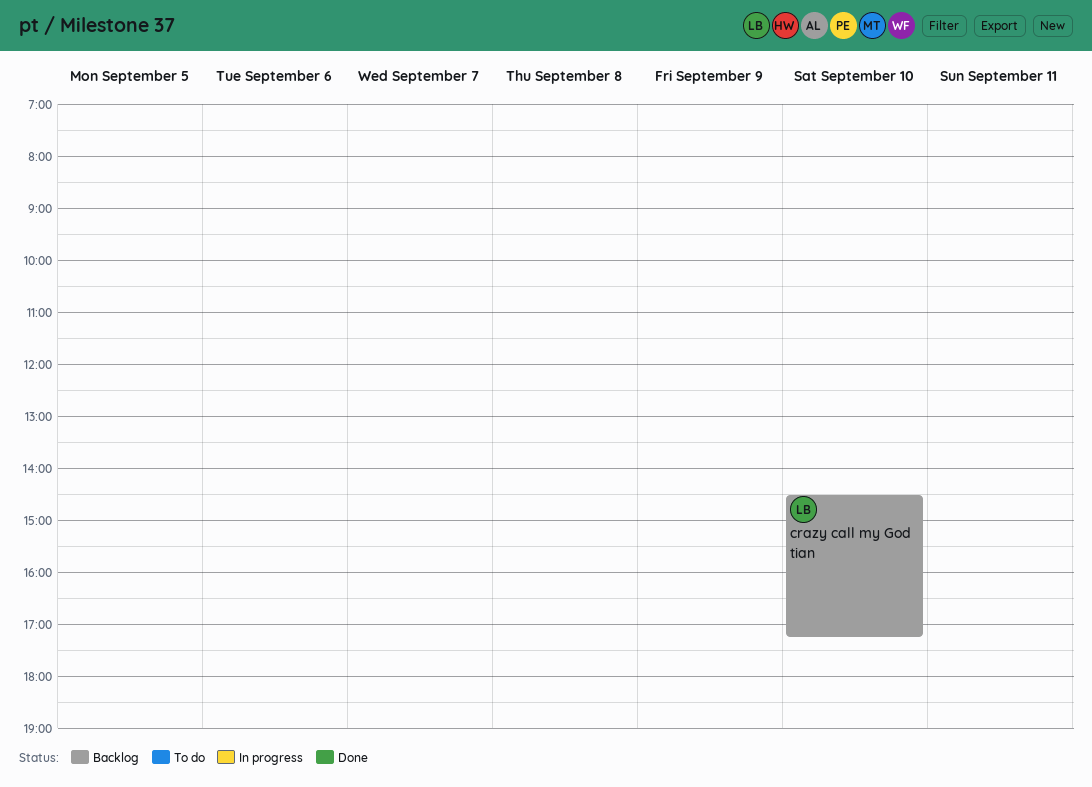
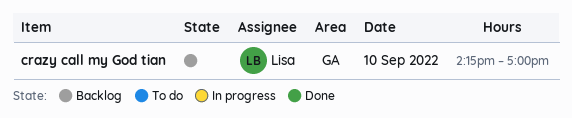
crazy call my God tian, begins: 14:30 -> 14:15
crazy call my God tian, ends: 17:15 -> 17:00

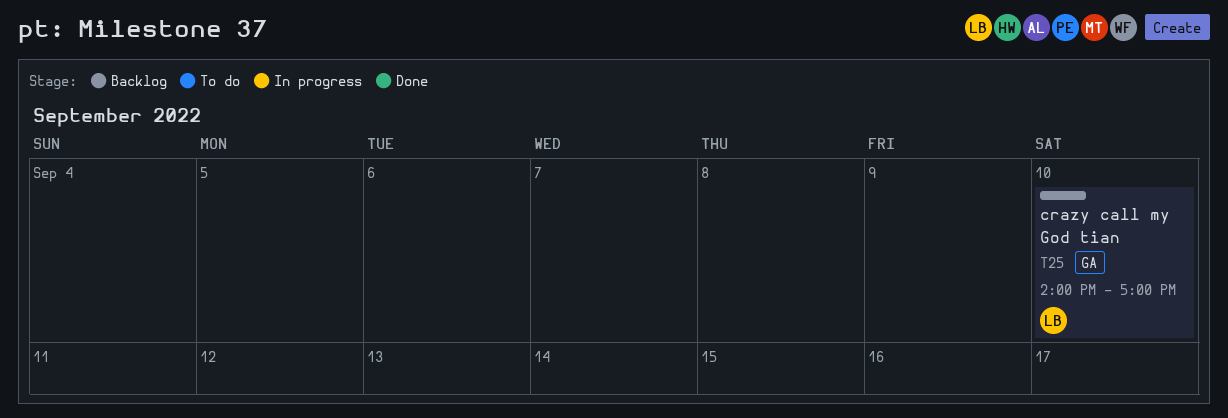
crazy call my God tian, begins: 14:15 -> 14:00

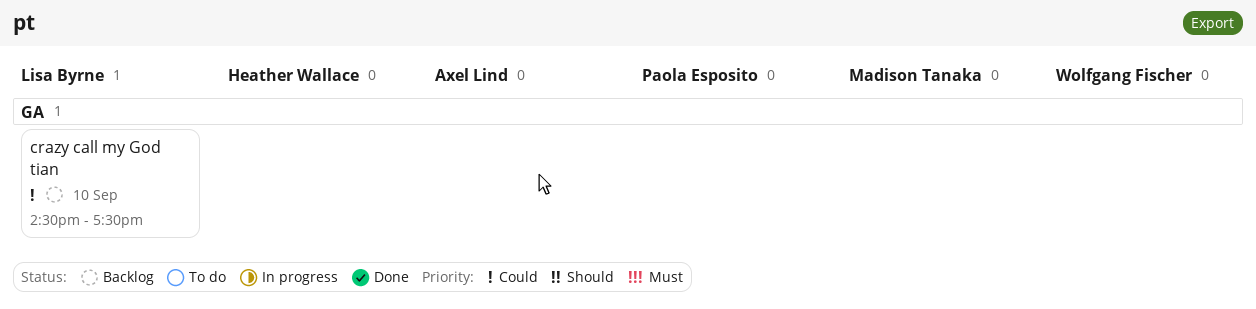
crazy call my God tian, begins: 14:00 -> 14:30
crazy call my God tian, ends: 17:00 -> 17:30

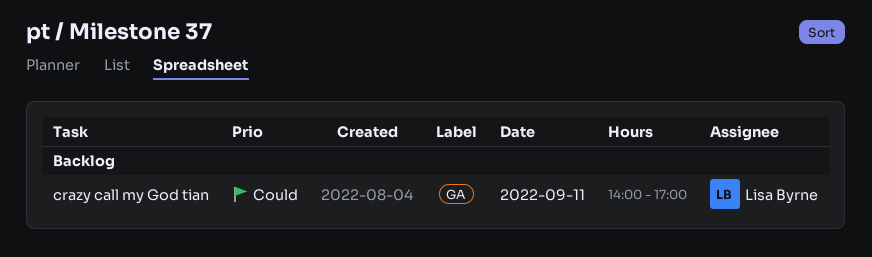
crazy call my God tian, day: Sep 10 -> Sep 11
crazy call my God tian, begins: 14:30 -> 14:00
crazy call my God tian, ends: 17:30 -> 17:00

